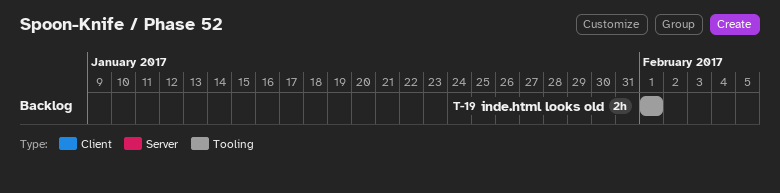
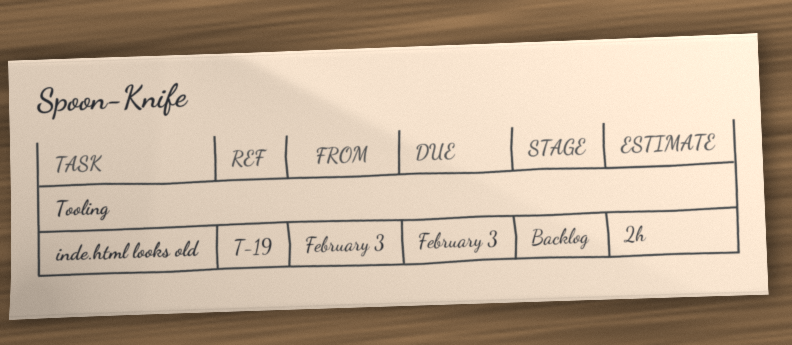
T-19, start: Feb 1 -> Feb 3
T-19, due: Feb 1 -> Feb 3

